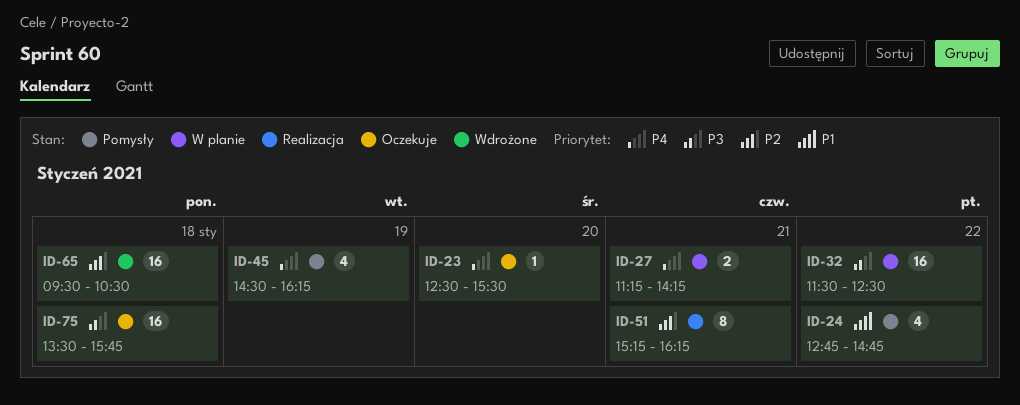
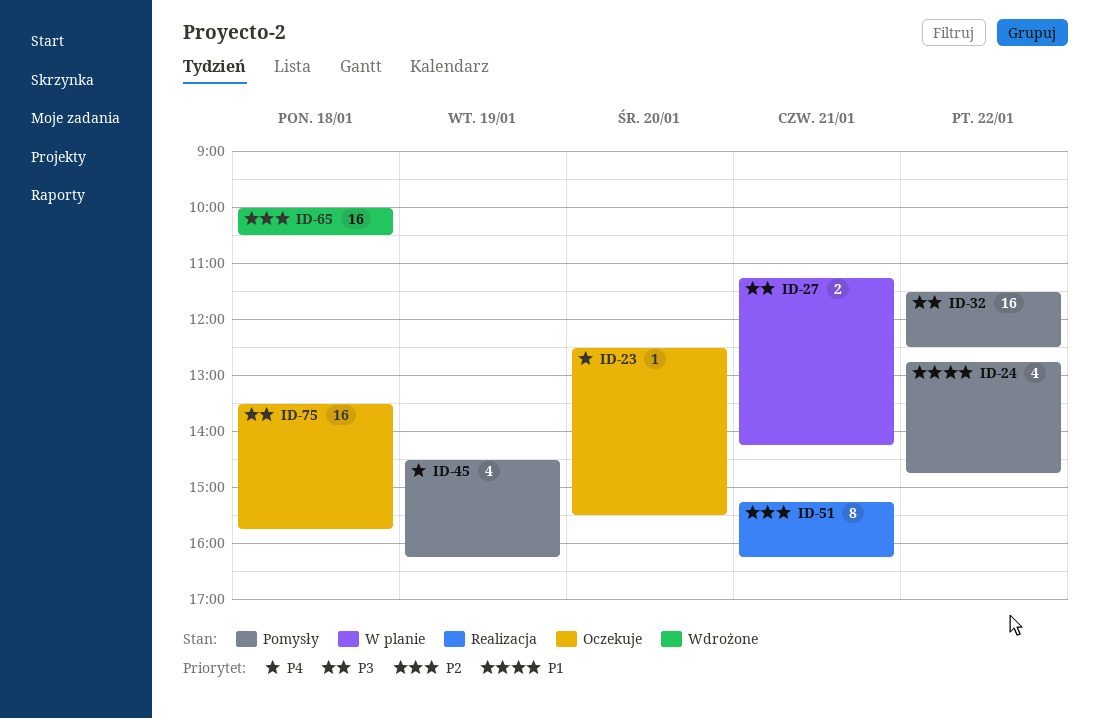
ID-27, priority: P4 -> P3
ID-32, status: W planie -> Pomysły
ID-65, begins: 09:30 -> 10:00

